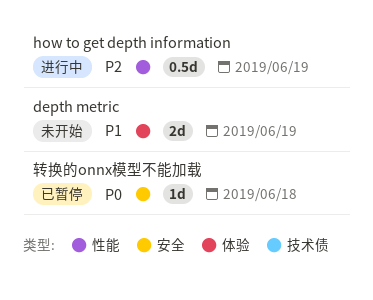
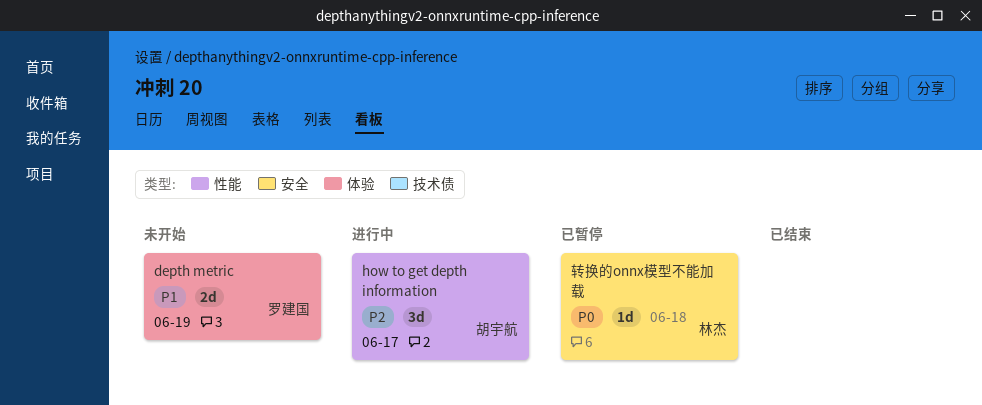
how to get depth information, estimate: 0.5d -> 3d
how to get depth information, due: Jun 19 -> Jun 17

